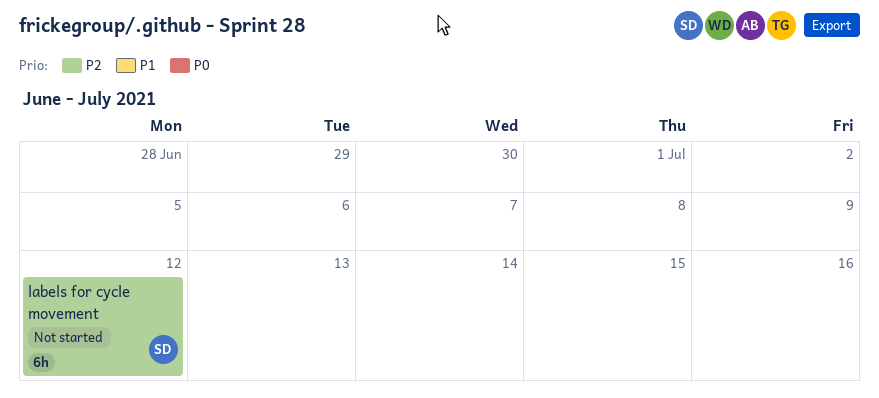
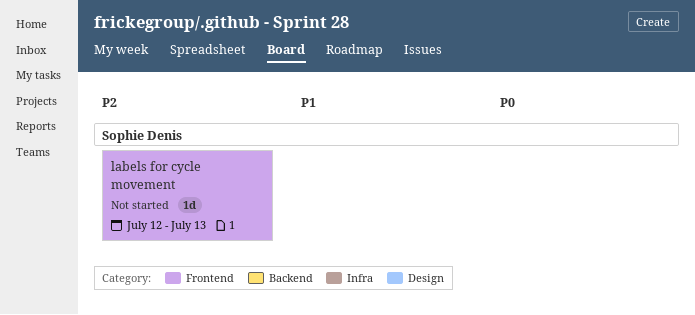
labels for cycle movement, estimate: 6h -> 1d
labels for cycle movement, due: Jul 12 -> Jul 13

